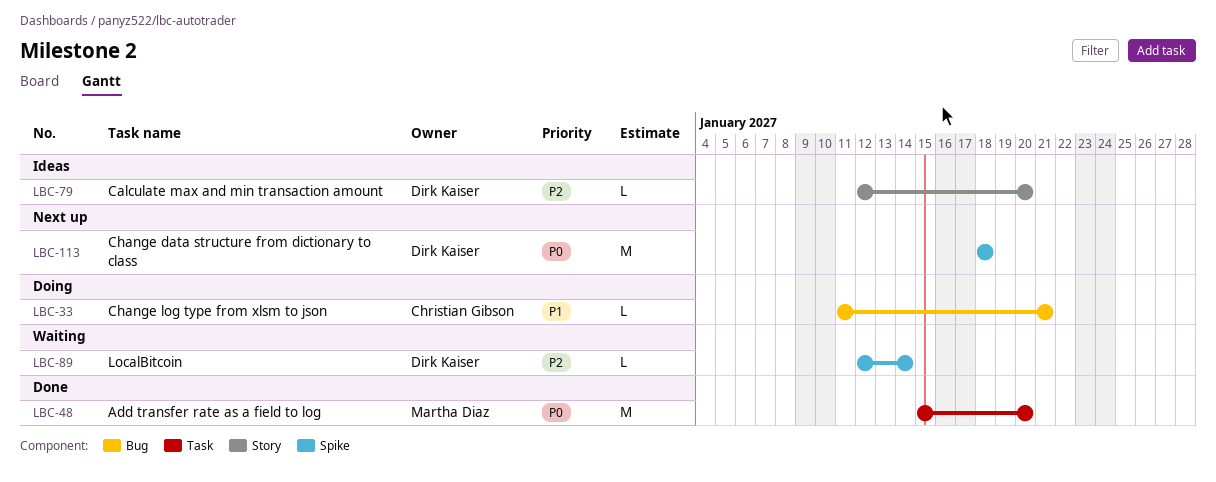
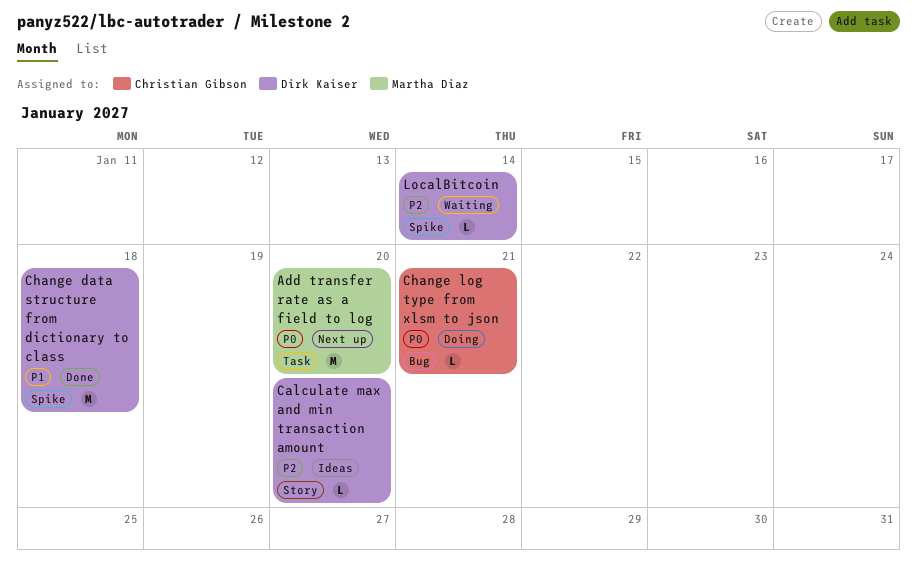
Add transfer rate as a field to log, status: Done -> Next up
Change data structure from dictionary to class, status: Next up -> Done
Change data structure from dictionary to class, priority: P0 -> P1
Change log type from xlsm to json, priority: P1 -> P0

